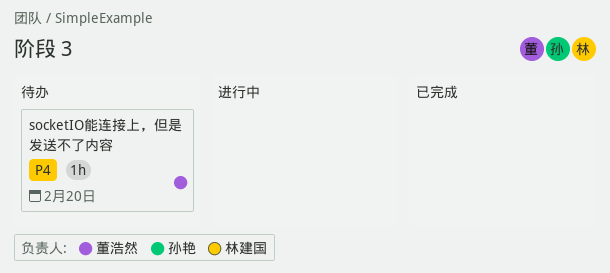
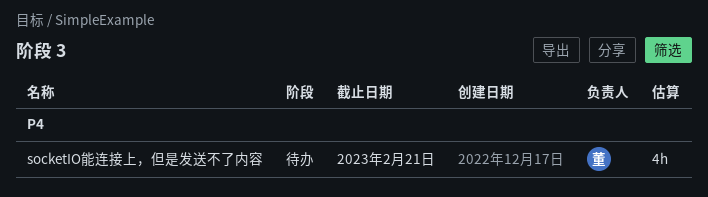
socketIO能连接上，但是发送不了内容, estimate: 1h -> 4h
socketIO能连接上，但是发送不了内容, due: Feb 20 -> Feb 21

